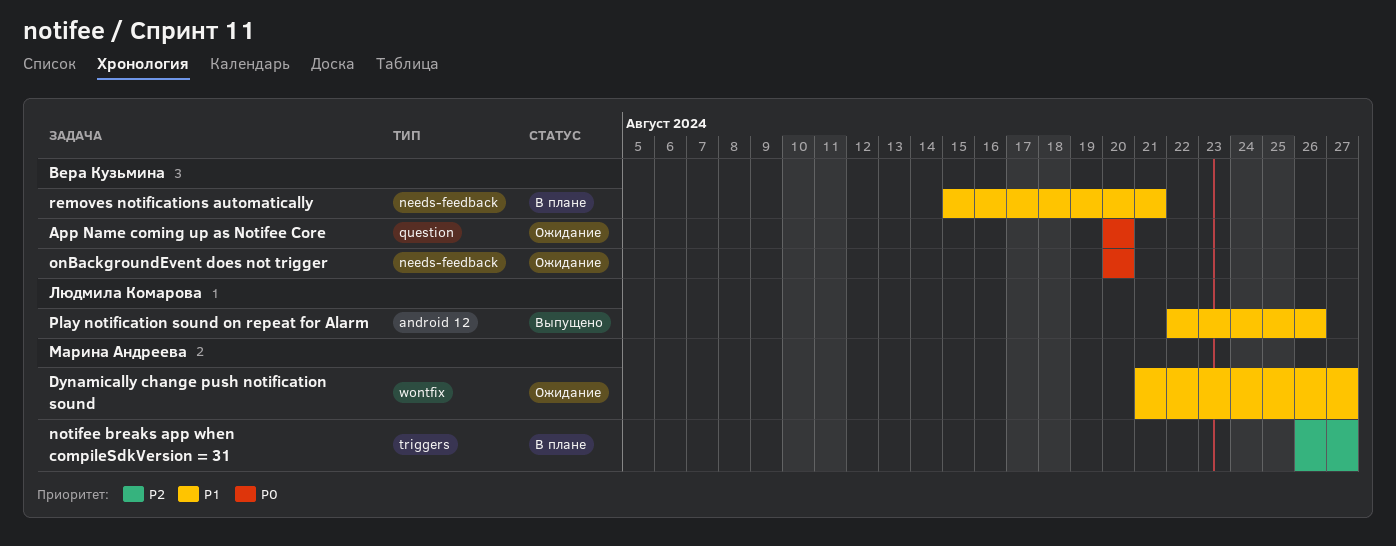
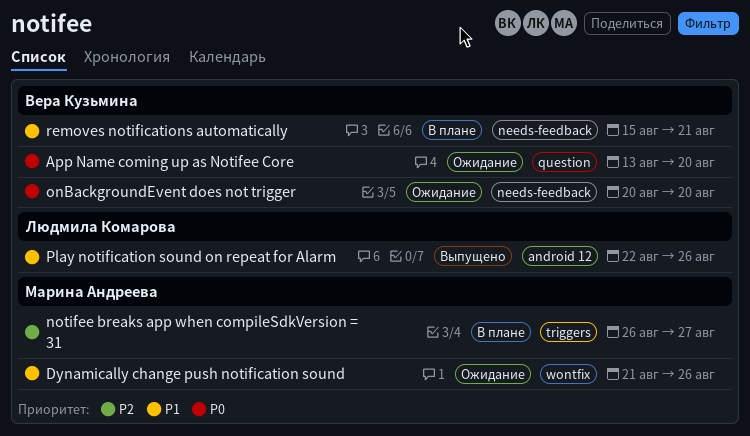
App Name coming up as Notifee Core, start: Aug 20 -> Aug 13
Dynamically change push notification sound, due: Aug 27 -> Aug 26

